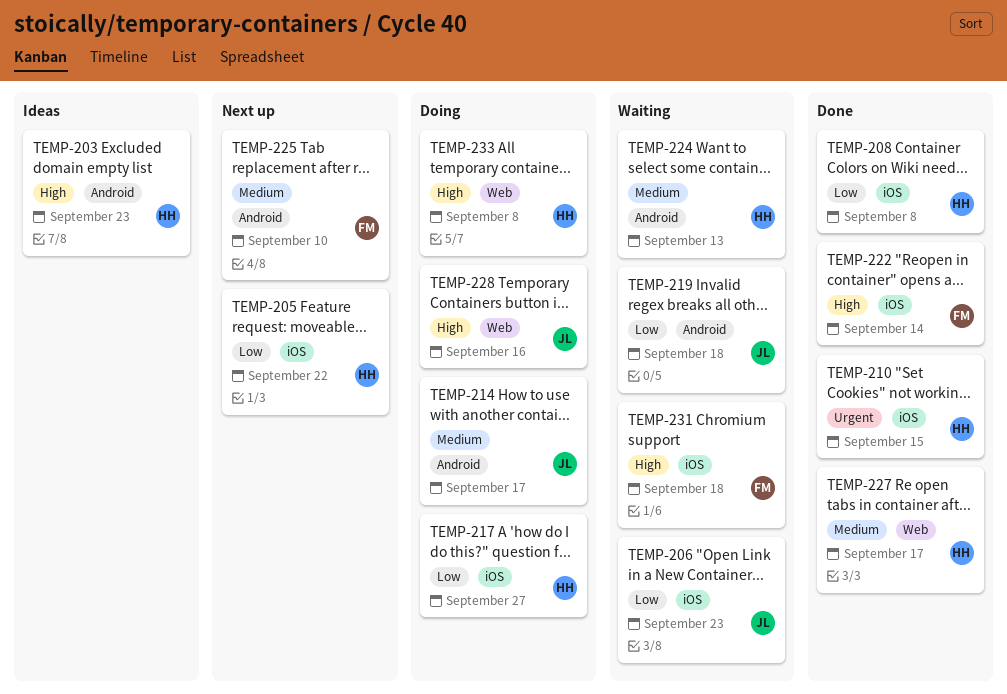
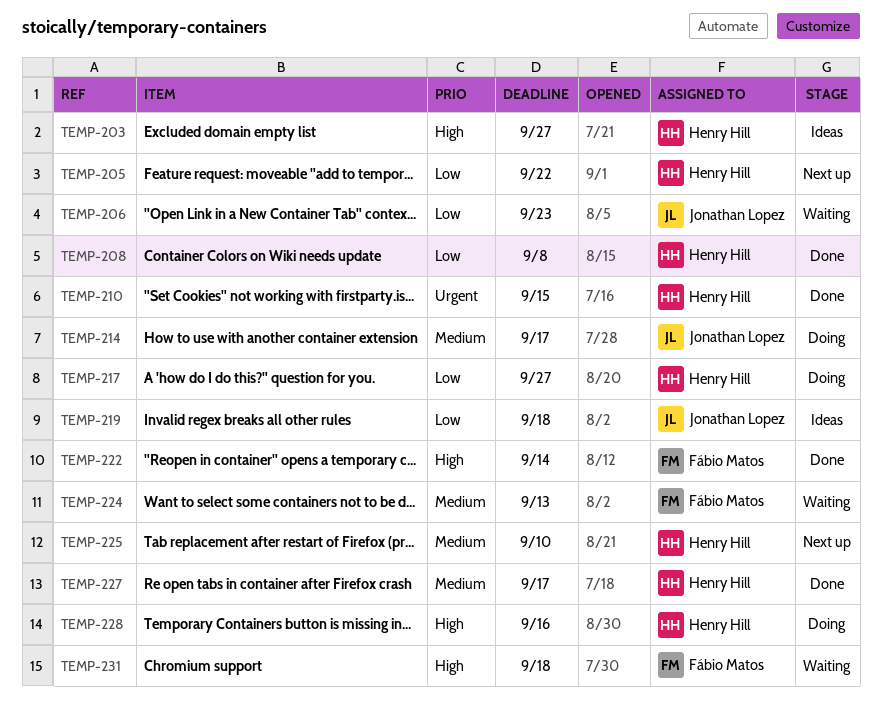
TEMP-203, due: Sep 23 -> Sep 27
TEMP-219, status: Waiting -> Ideas
TEMP-224, owner: Henry Hill -> Fábio Matos
TEMP-225, owner: Fábio Matos -> Henry Hill
TEMP-228, owner: Jonathan Lopez -> Henry Hill
TEMP-233: present -> none

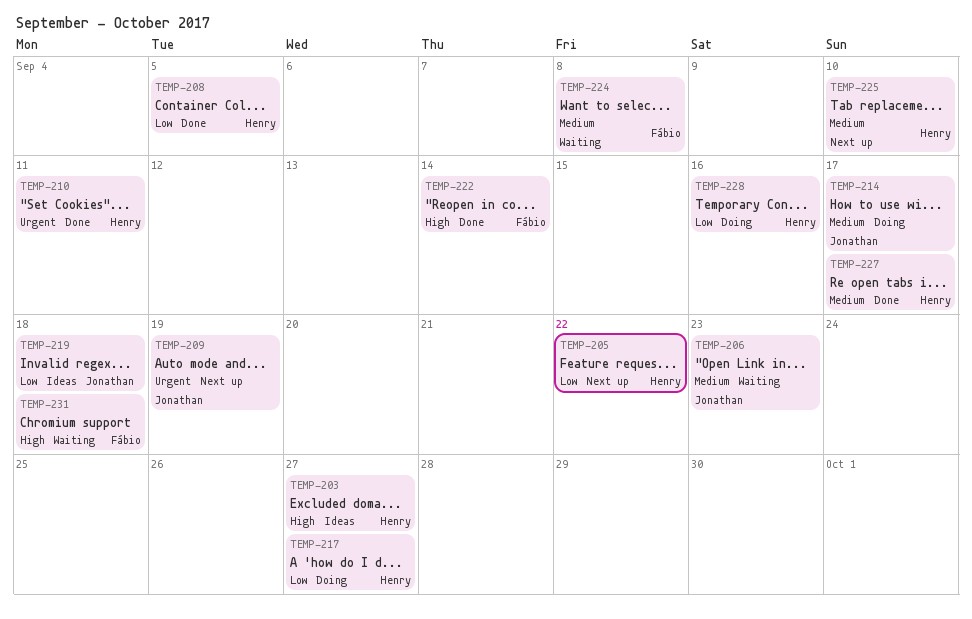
TEMP-206, priority: Low -> Medium
TEMP-208, due: Sep 8 -> Sep 5
TEMP-209: none -> present
TEMP-210, due: Sep 15 -> Sep 11
TEMP-224, due: Sep 13 -> Sep 8
TEMP-228, priority: High -> Low

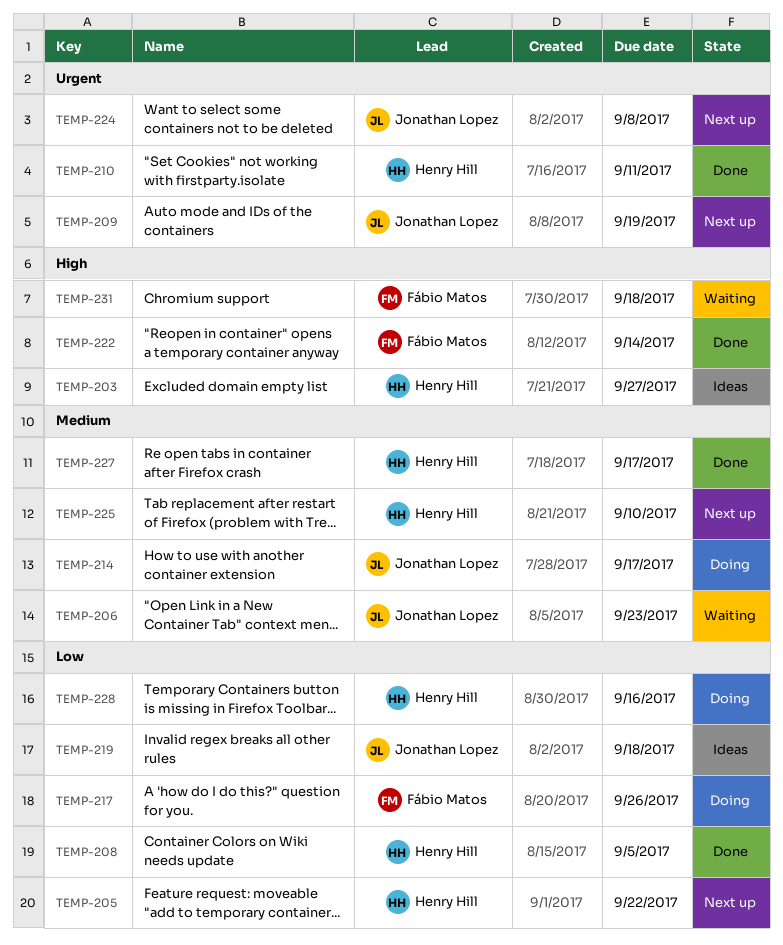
TEMP-217, owner: Henry Hill -> Fábio Matos
TEMP-217, due: Sep 27 -> Sep 26
TEMP-224, status: Waiting -> Next up
TEMP-224, owner: Fábio Matos -> Jonathan Lopez
TEMP-224, priority: Medium -> Urgent

